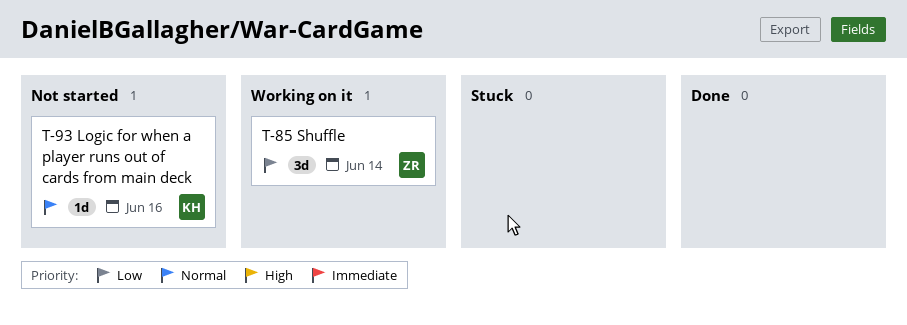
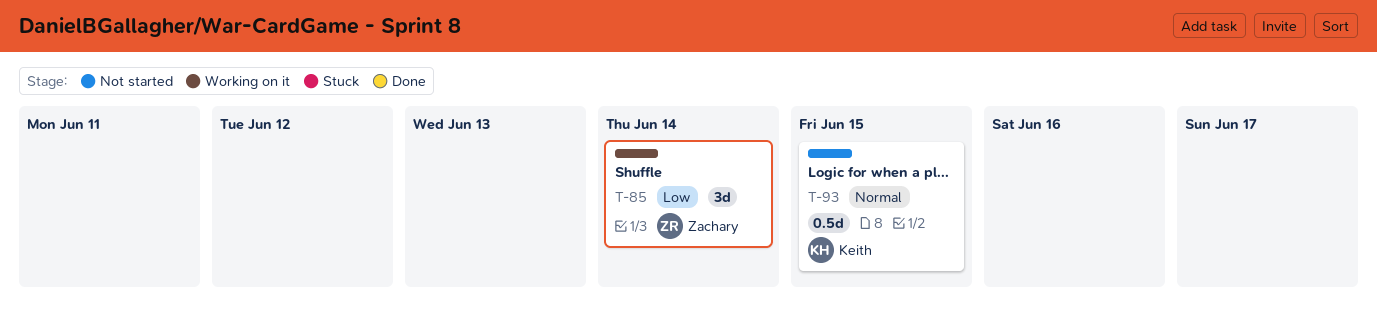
T-93, estimate: 1d -> 0.5d
T-93, due: Jun 16 -> Jun 15

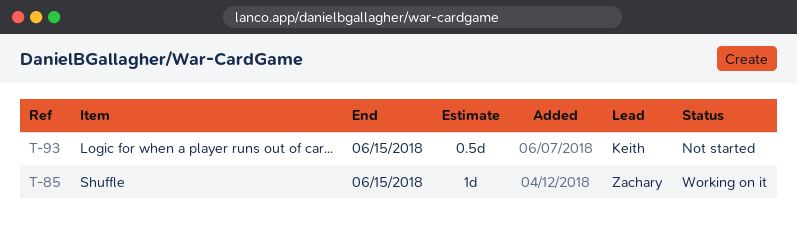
T-85, estimate: 3d -> 1d
T-85, due: Jun 14 -> Jun 15

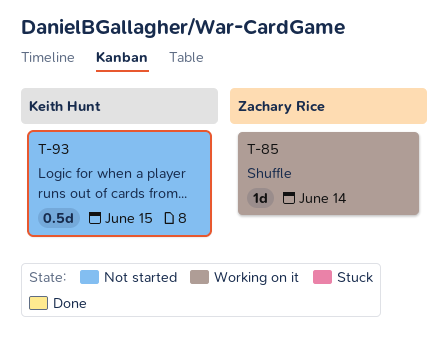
T-85, due: Jun 15 -> Jun 14

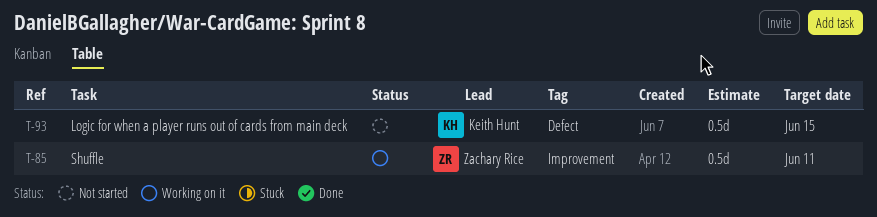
T-85, estimate: 1d -> 0.5d
T-85, due: Jun 14 -> Jun 11

